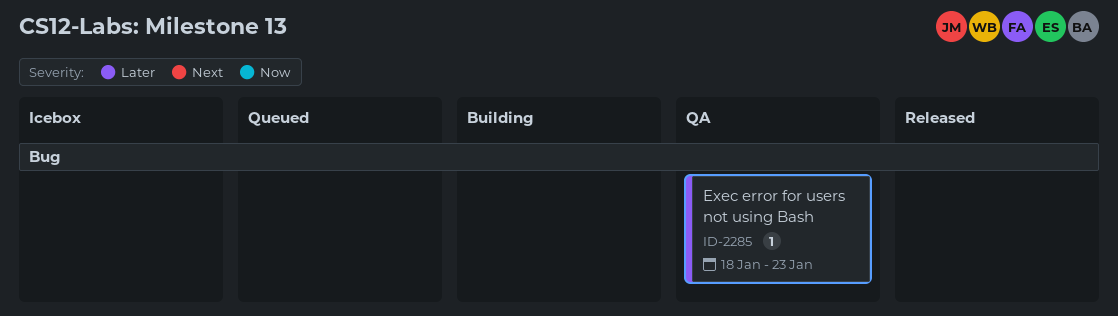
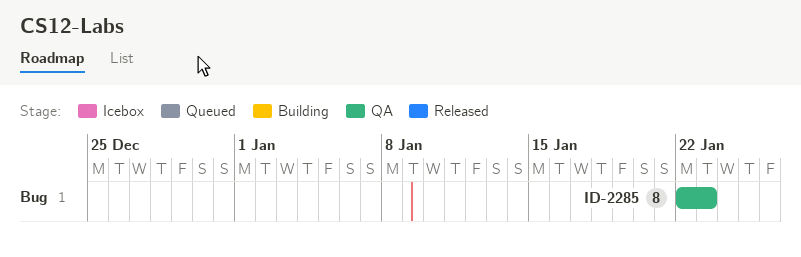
ID-2285, estimate: 1 -> 8
ID-2285, start: Jan 18 -> Jan 22

